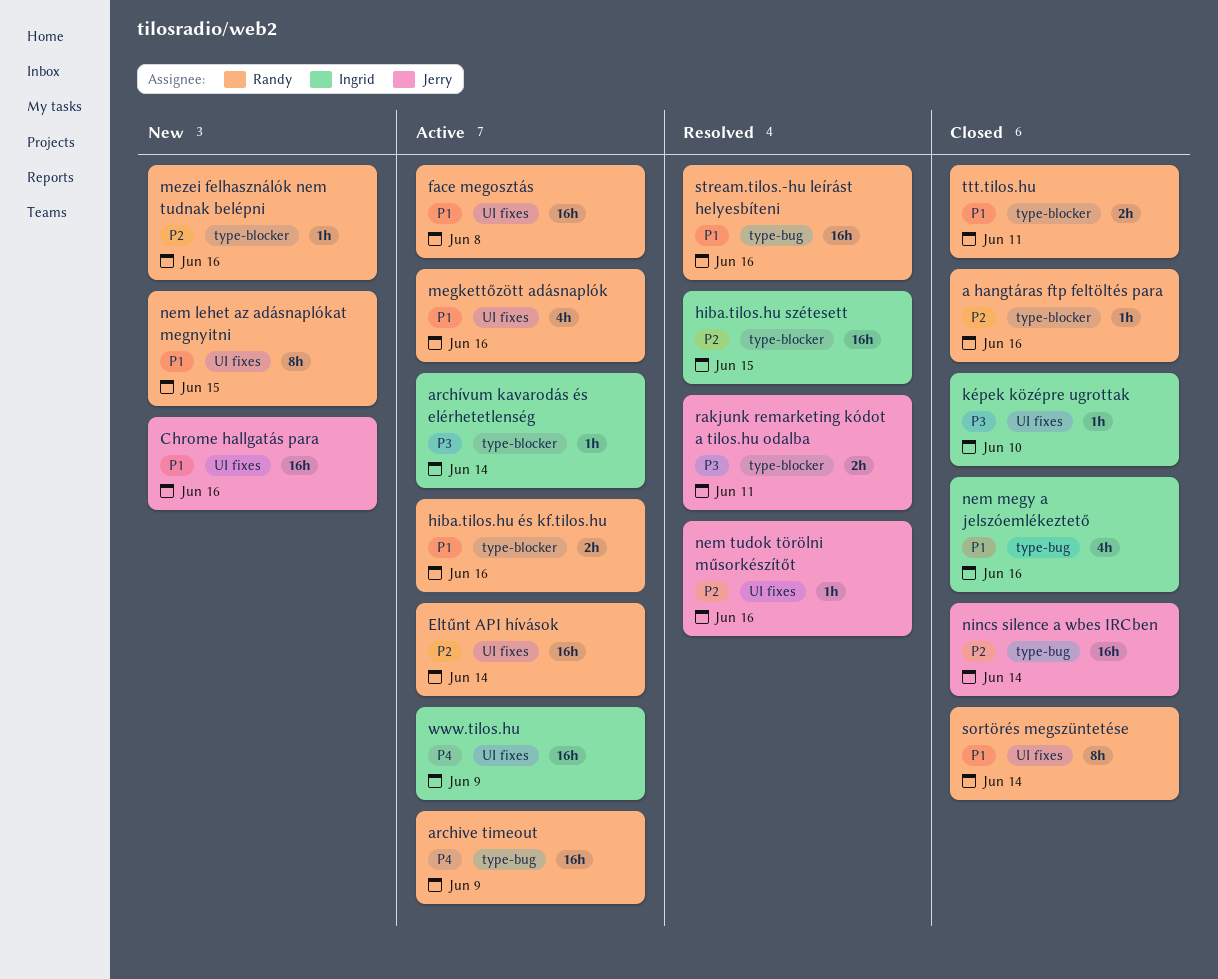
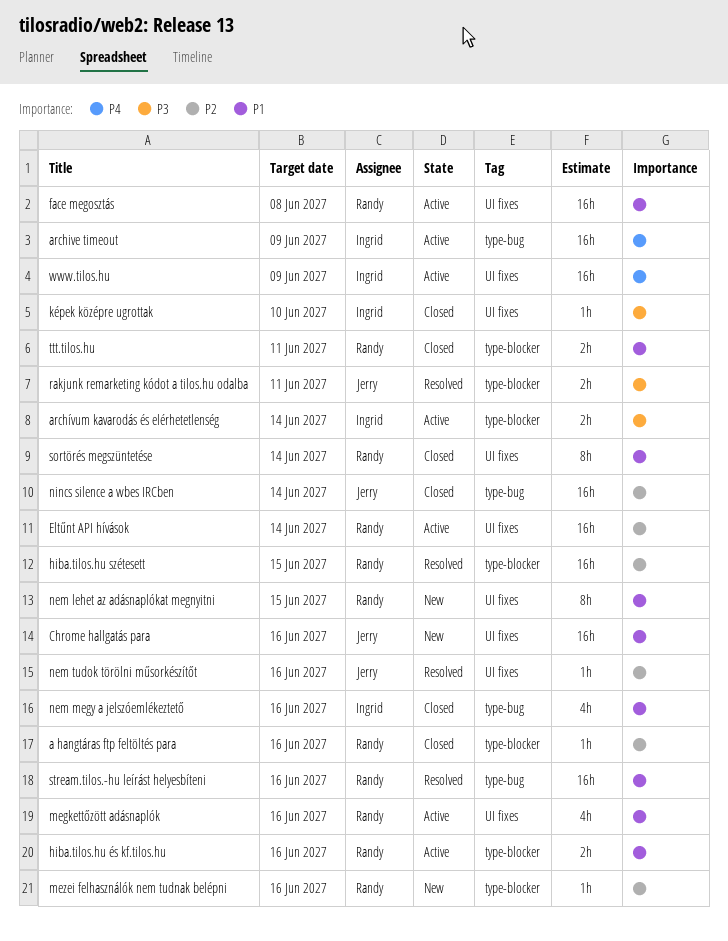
archive timeout, owner: Randy -> Ingrid
archívum kavarodás és elérhetetlenség, estimate: 1h -> 2h
hiba.tilos.hu szétesett, owner: Ingrid -> Randy

